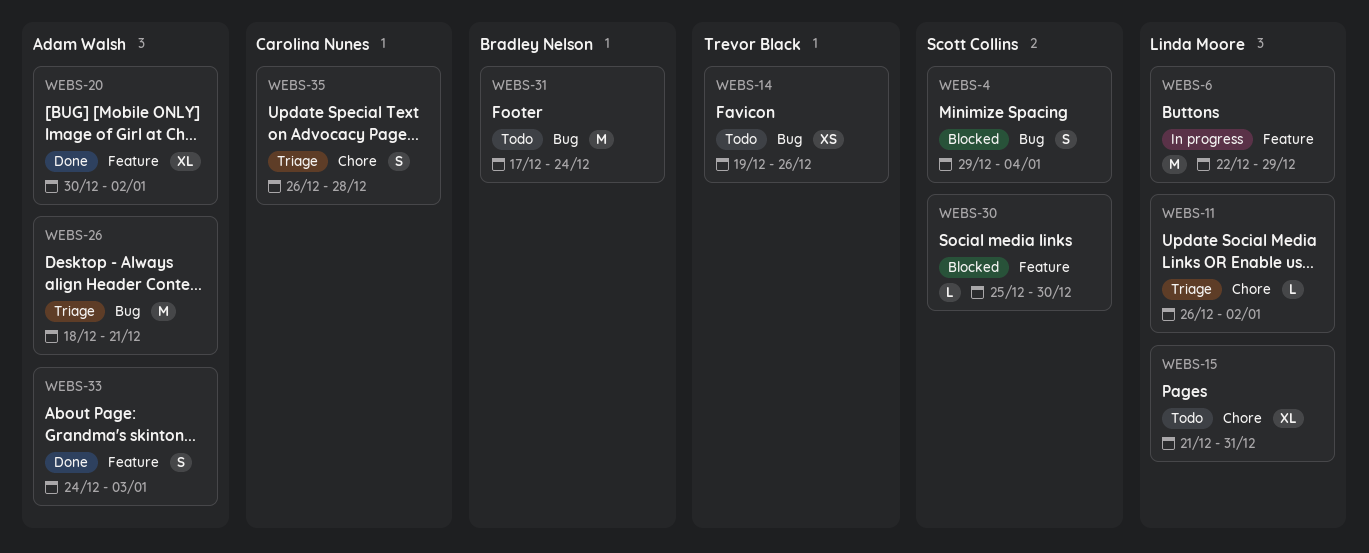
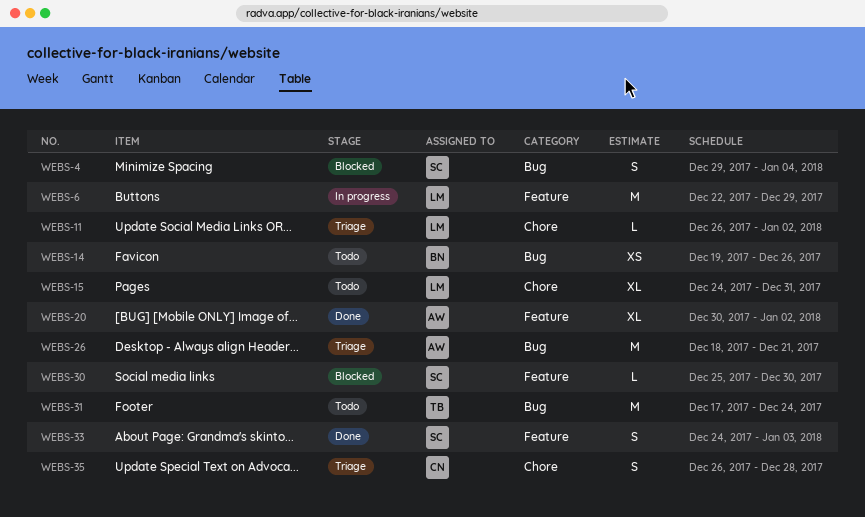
WEBS-14, owner: Trevor Black -> Bradley Nelson
WEBS-15, start: Dec 21 -> Dec 24
WEBS-31, owner: Bradley Nelson -> Trevor Black
WEBS-33, owner: Adam Walsh -> Scott Collins

